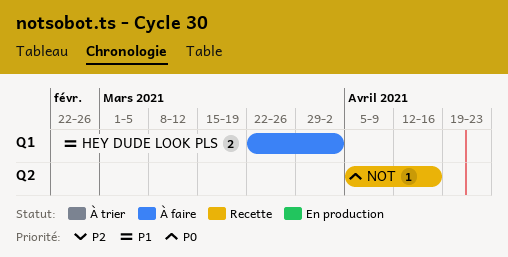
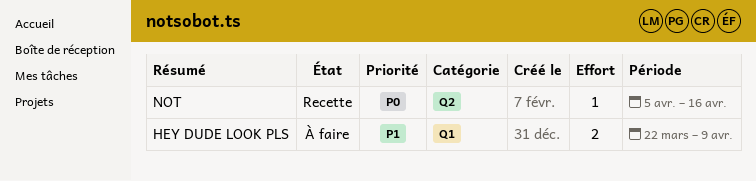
HEY DUDE LOOK PLS, due: Apr 2 -> Apr 9

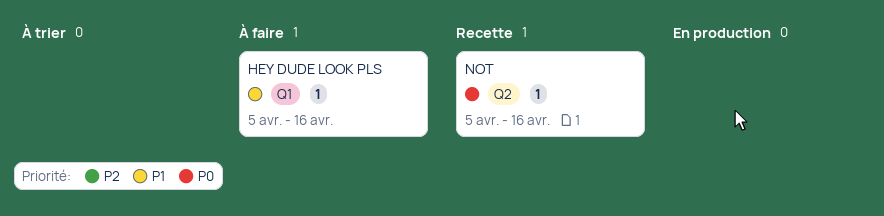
HEY DUDE LOOK PLS, estimate: 2 -> 1
HEY DUDE LOOK PLS, start: Mar 22 -> Apr 5
HEY DUDE LOOK PLS, due: Apr 9 -> Apr 16

